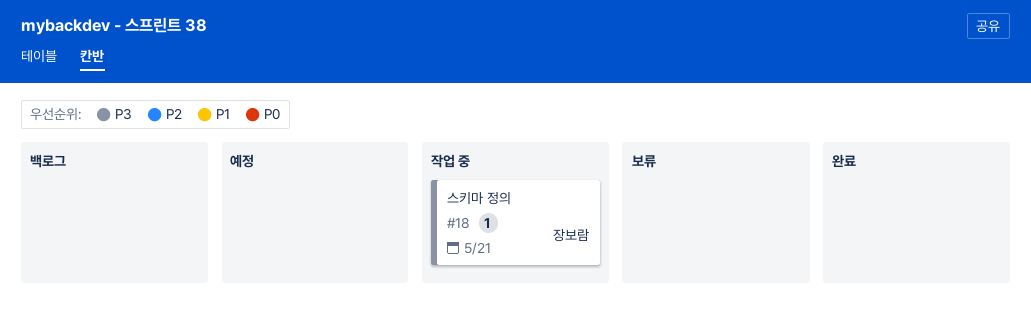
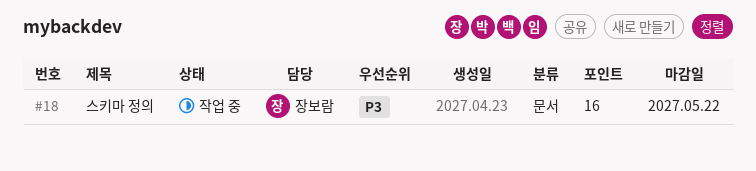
#18, estimate: 1 -> 16
#18, due: May 21 -> May 22

